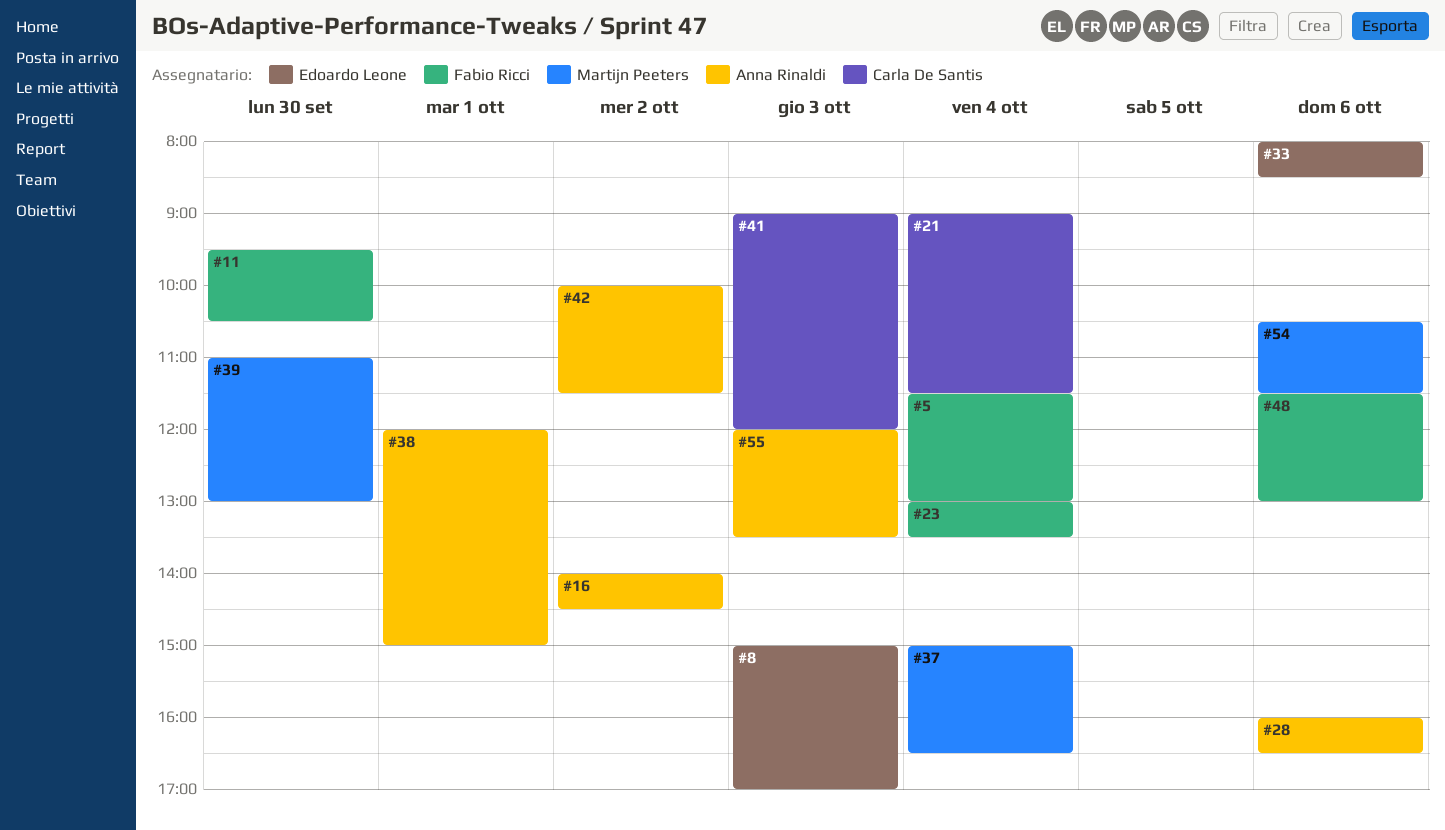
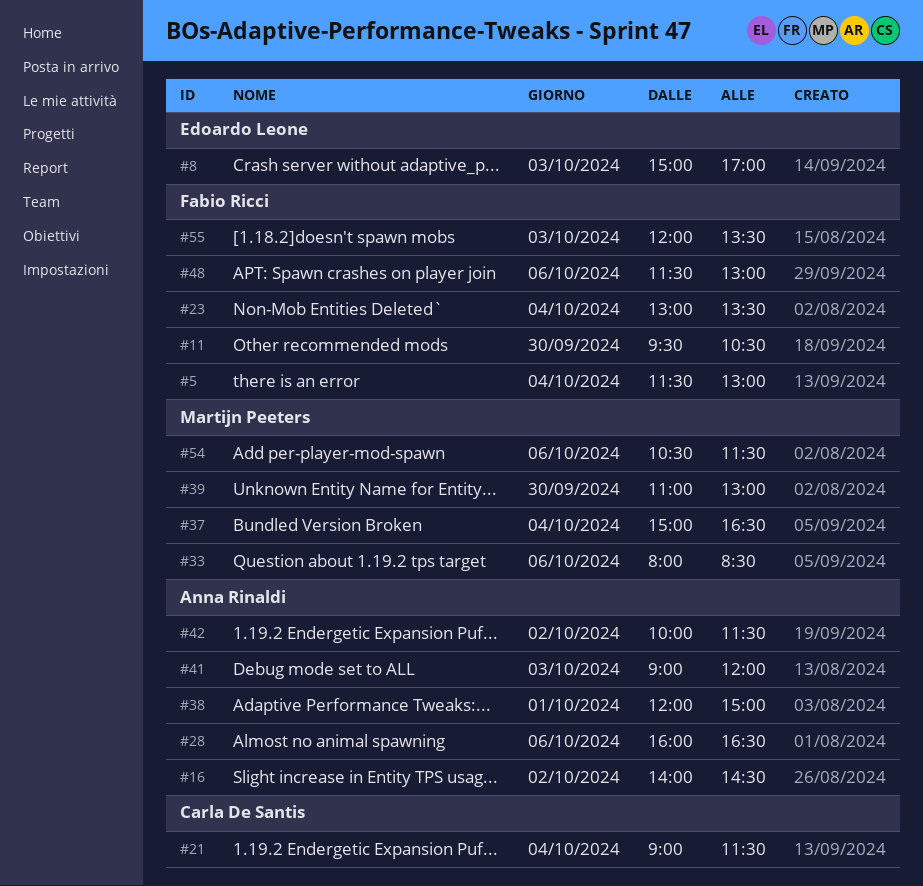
#33, owner: Edoardo Leone -> Martijn Peeters
#41, owner: Carla De Santis -> Anna Rinaldi
#55, owner: Anna Rinaldi -> Fabio Ricci

